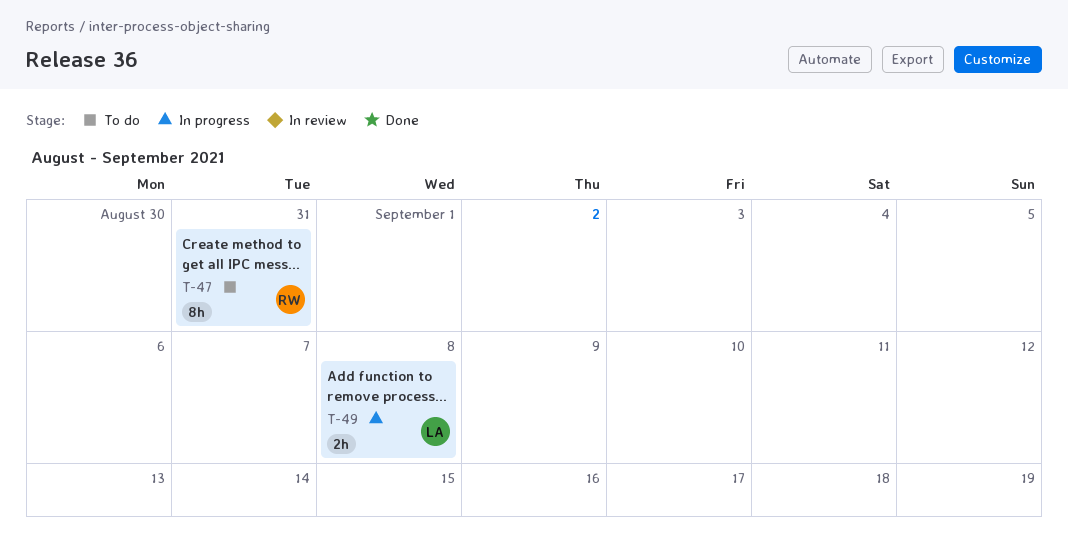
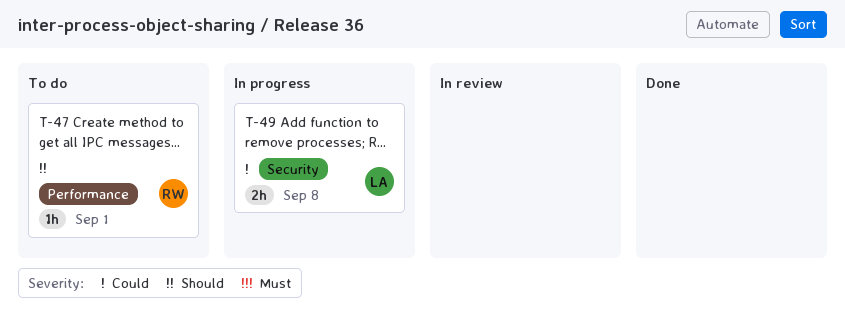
T-47, estimate: 8h -> 1h
T-47, due: Aug 31 -> Sep 1

